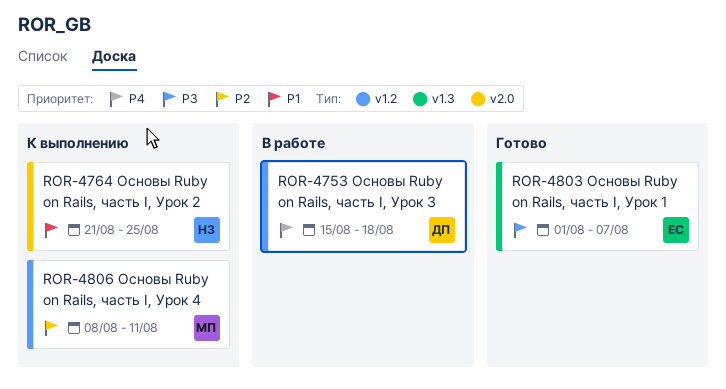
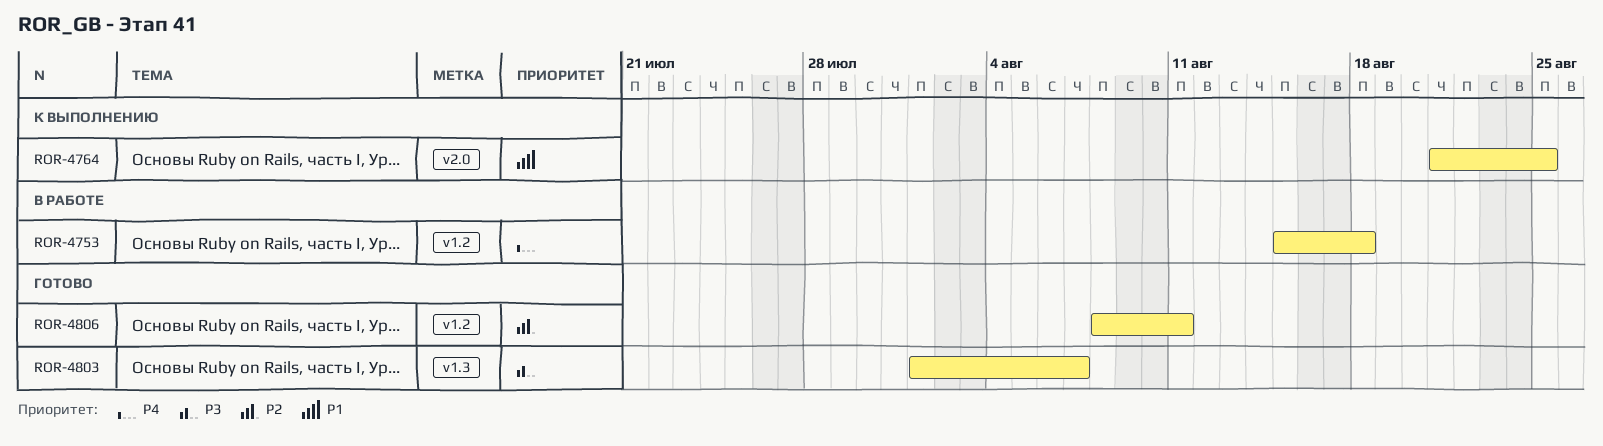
ROR-4806, status: К выполнению -> Готово

